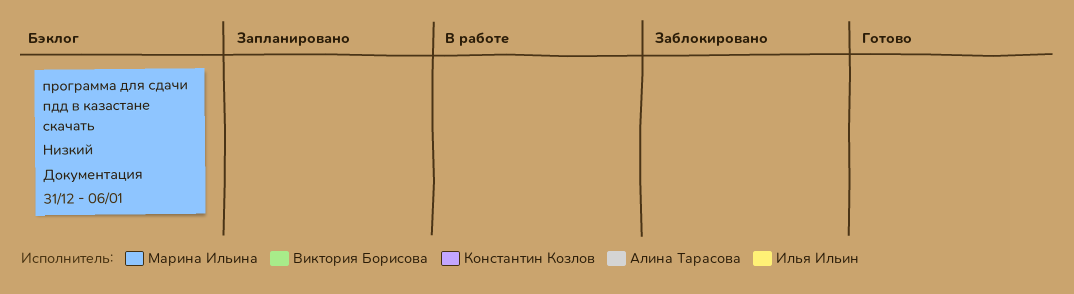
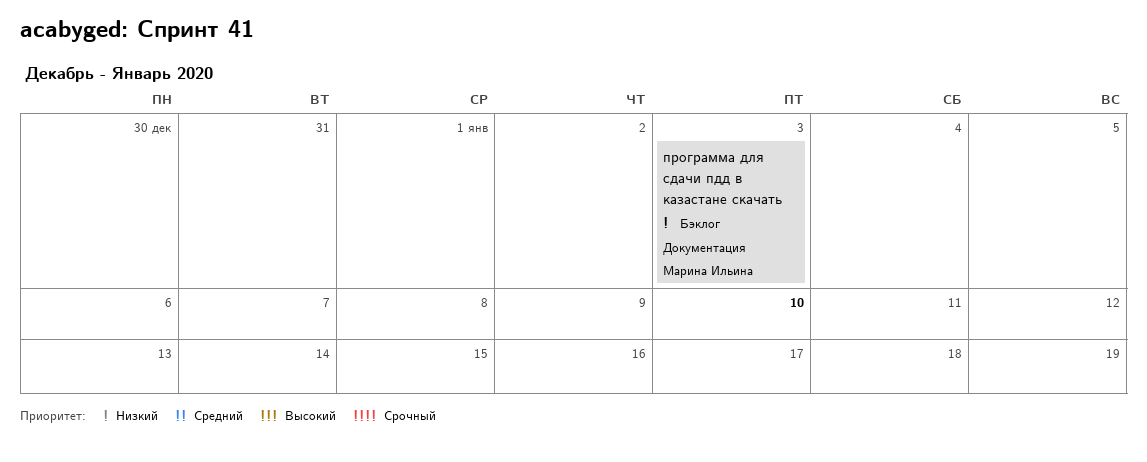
программа для сдачи пдд в казастане скачать, due: Jan 6 -> Jan 3

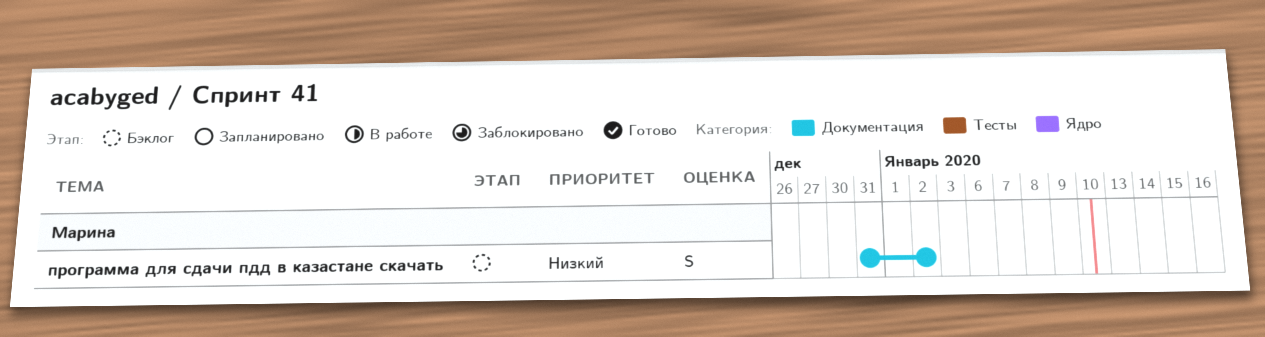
программа для сдачи пдд в казастане скачать, due: Jan 3 -> Jan 2

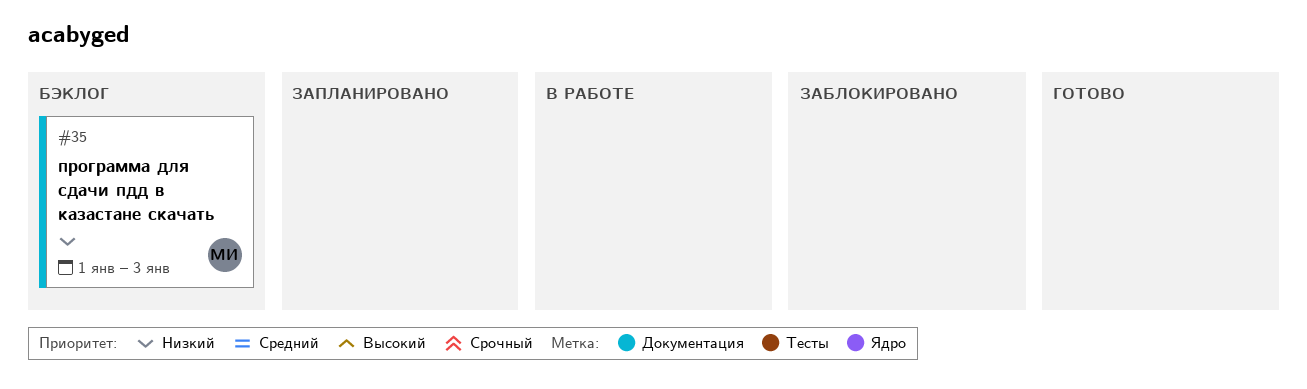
программа для сдачи пдд в казастане скачать, start: Dec 31 -> Jan 1
программа для сдачи пдд в казастане скачать, due: Jan 2 -> Jan 3

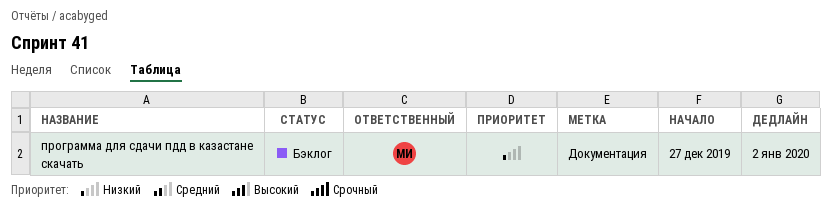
программа для сдачи пдд в казастане скачать, start: Jan 1 -> Dec 27
программа для сдачи пдд в казастане скачать, due: Jan 3 -> Jan 2

